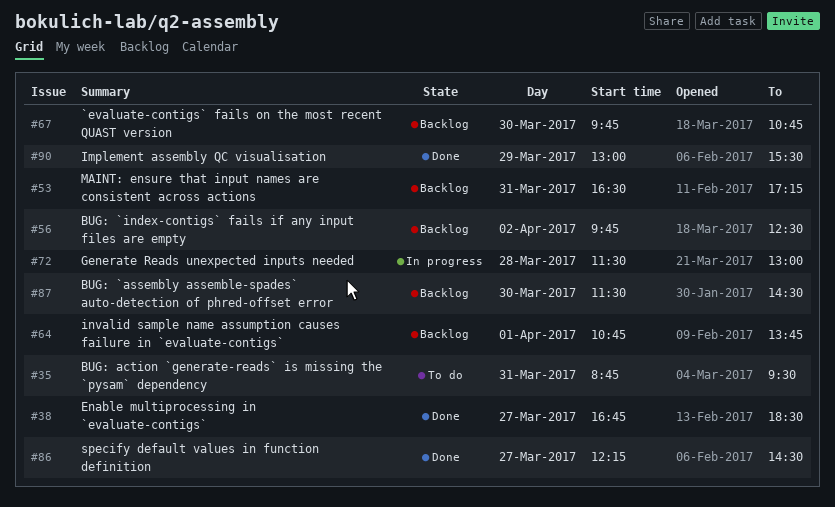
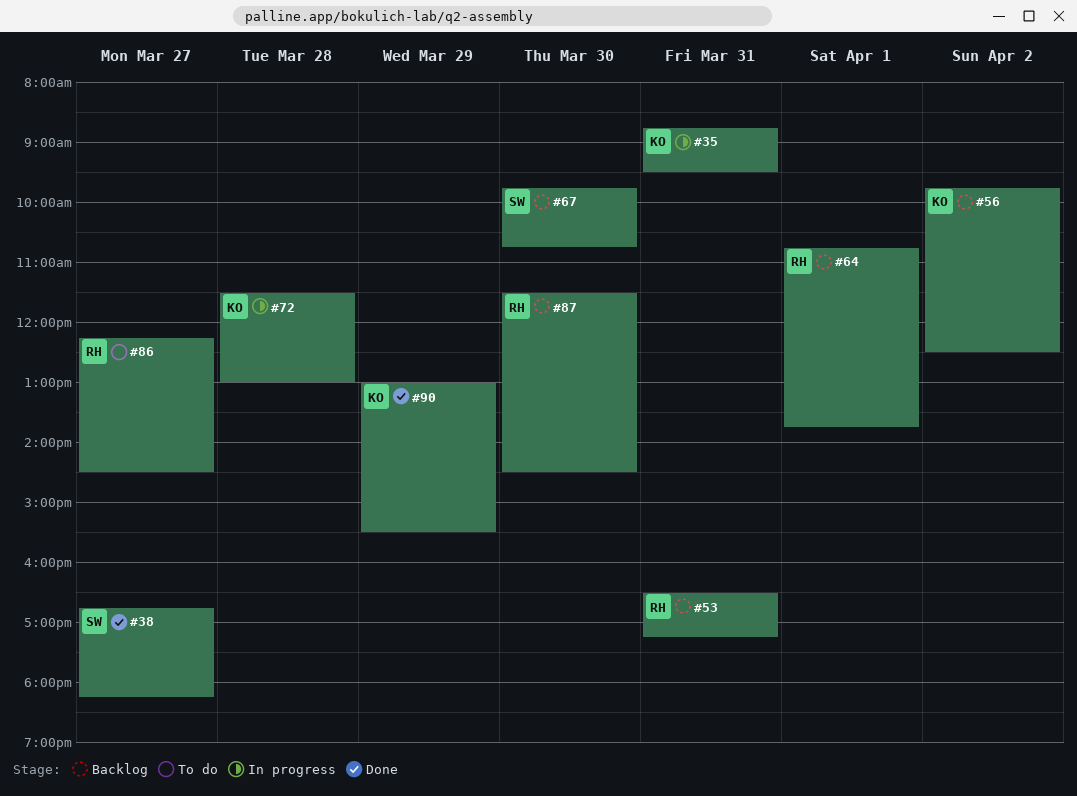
#35, status: To do -> In progress
#38, ends: 18:30 -> 18:15
#86, status: Done -> To do

